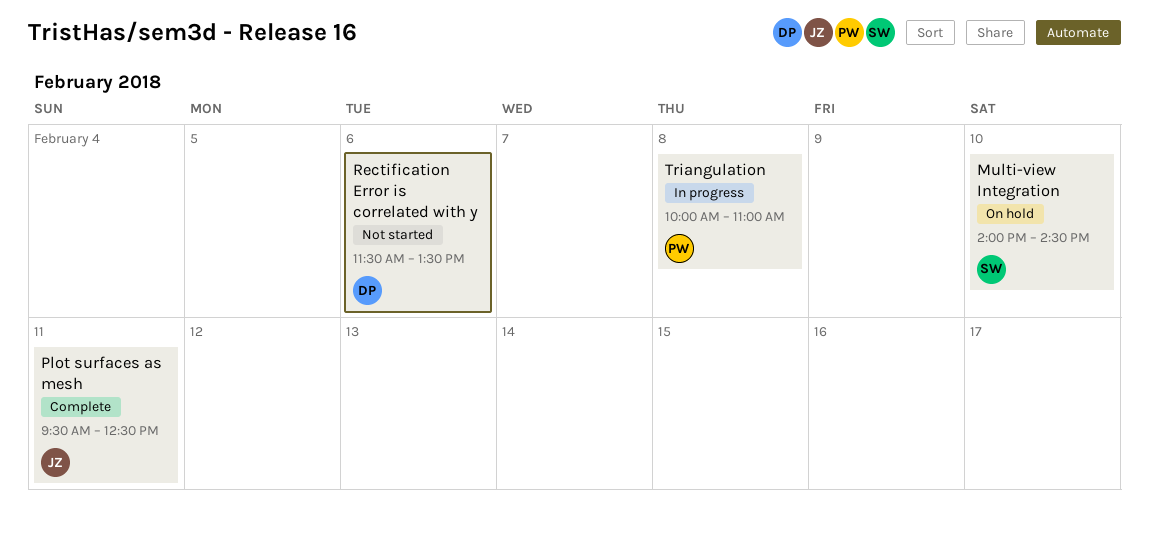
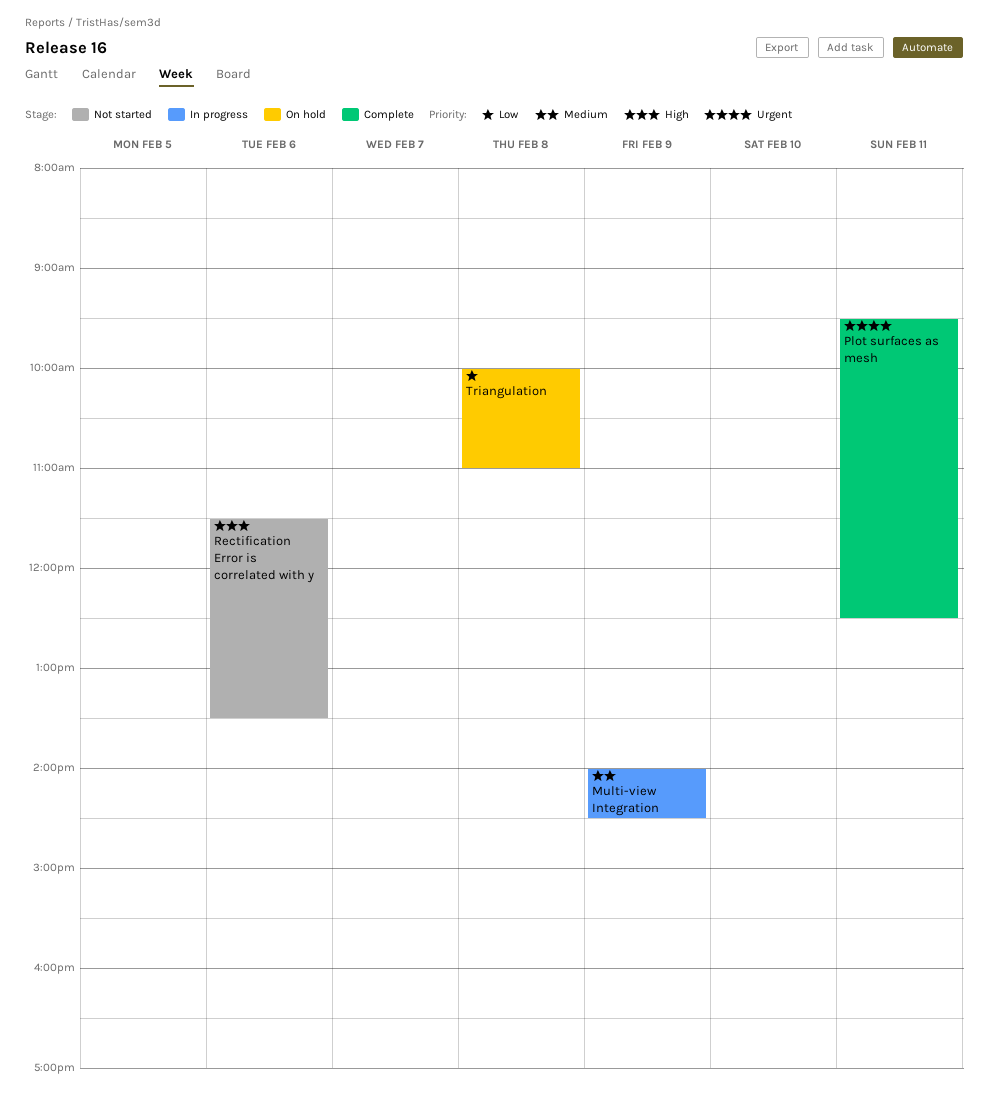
Multi-view Integration, status: On hold -> In progress
Multi-view Integration, day: Feb 10 -> Feb 9
Triangulation, status: In progress -> On hold

